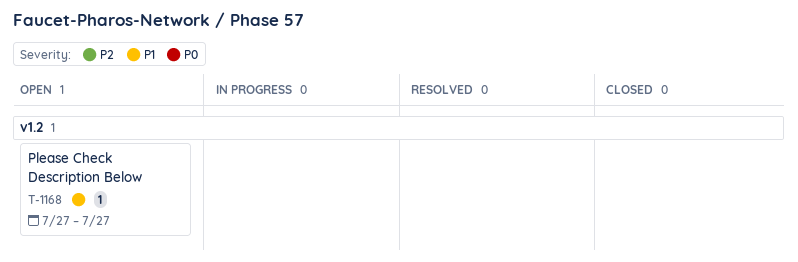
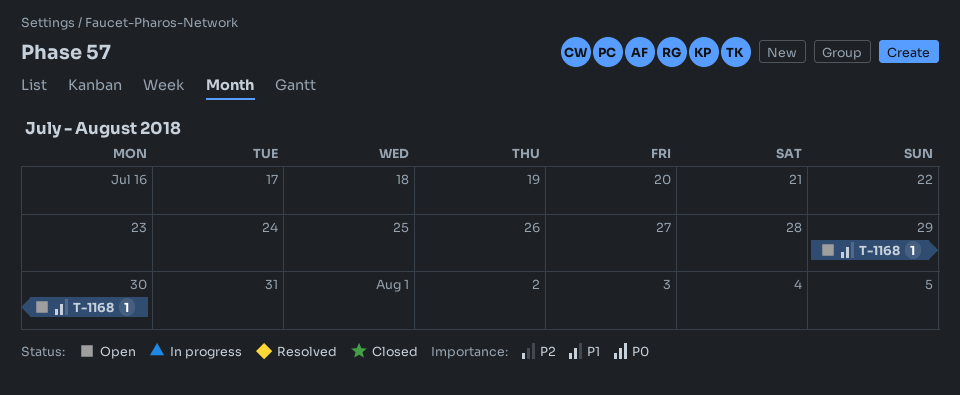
T-1168, start: Jul 27 -> Jul 29
T-1168, due: Jul 27 -> Jul 30

